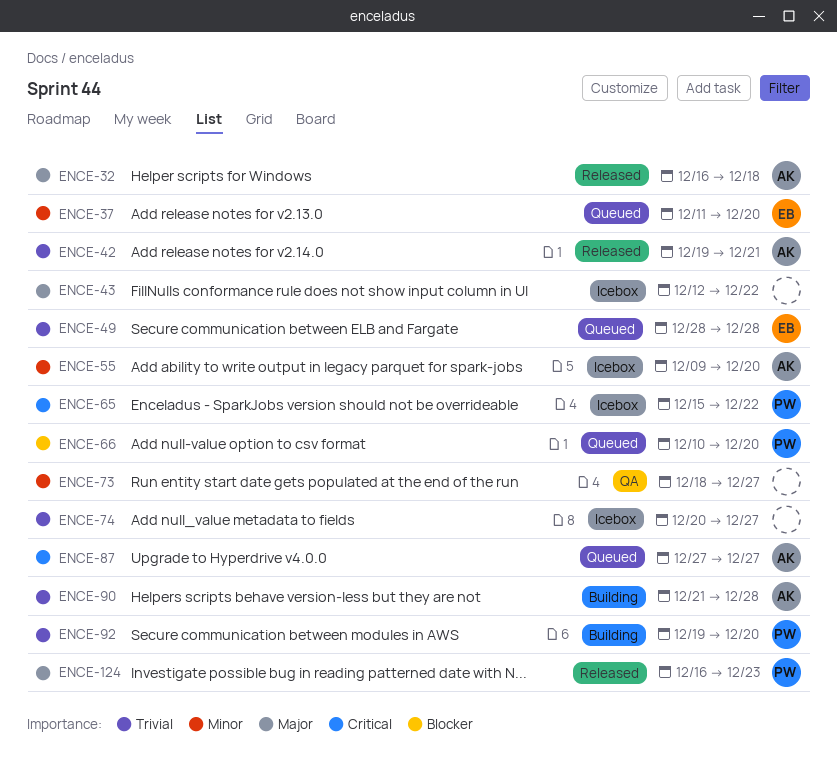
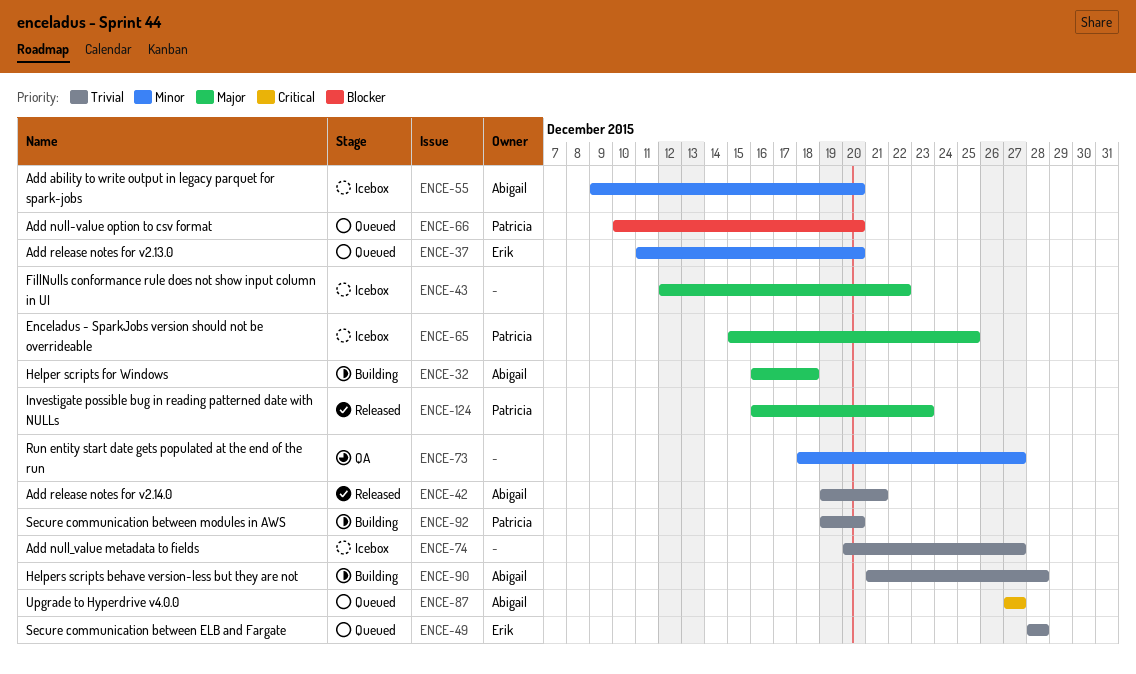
ENCE-32, status: Released -> Building
ENCE-65, priority: Critical -> Major
ENCE-65, due: Dec 22 -> Dec 25

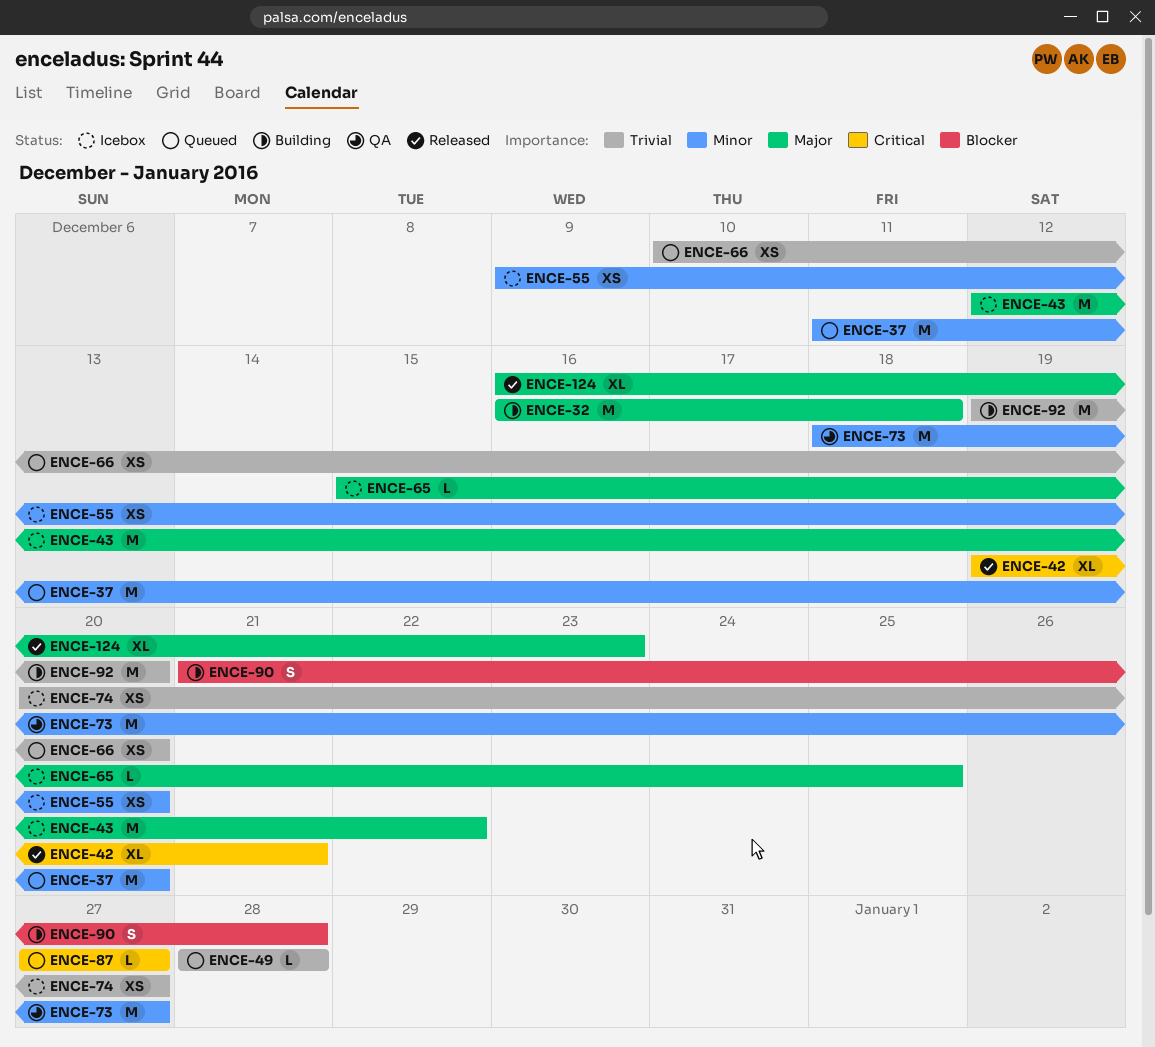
ENCE-42, priority: Trivial -> Critical
ENCE-66, priority: Blocker -> Trivial
ENCE-90, priority: Trivial -> Blocker

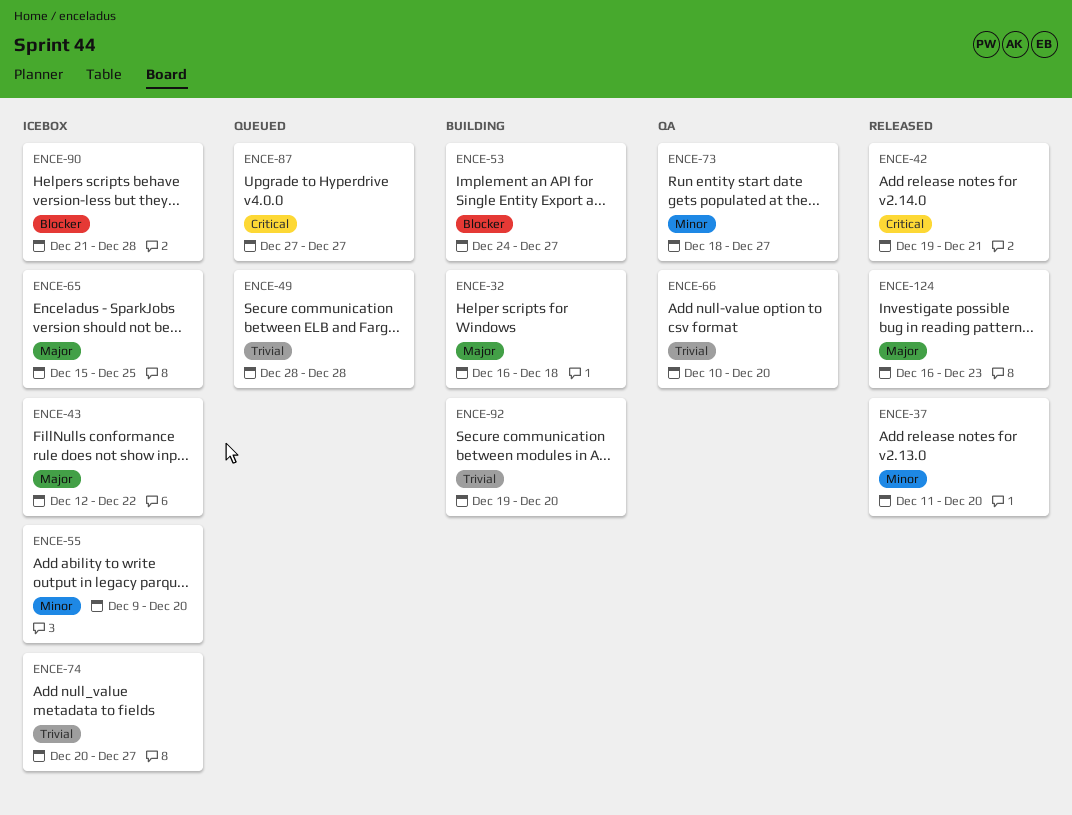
ENCE-37, status: Queued -> Released
ENCE-53: none -> present
ENCE-66, status: Queued -> QA
ENCE-90, status: Building -> Icebox

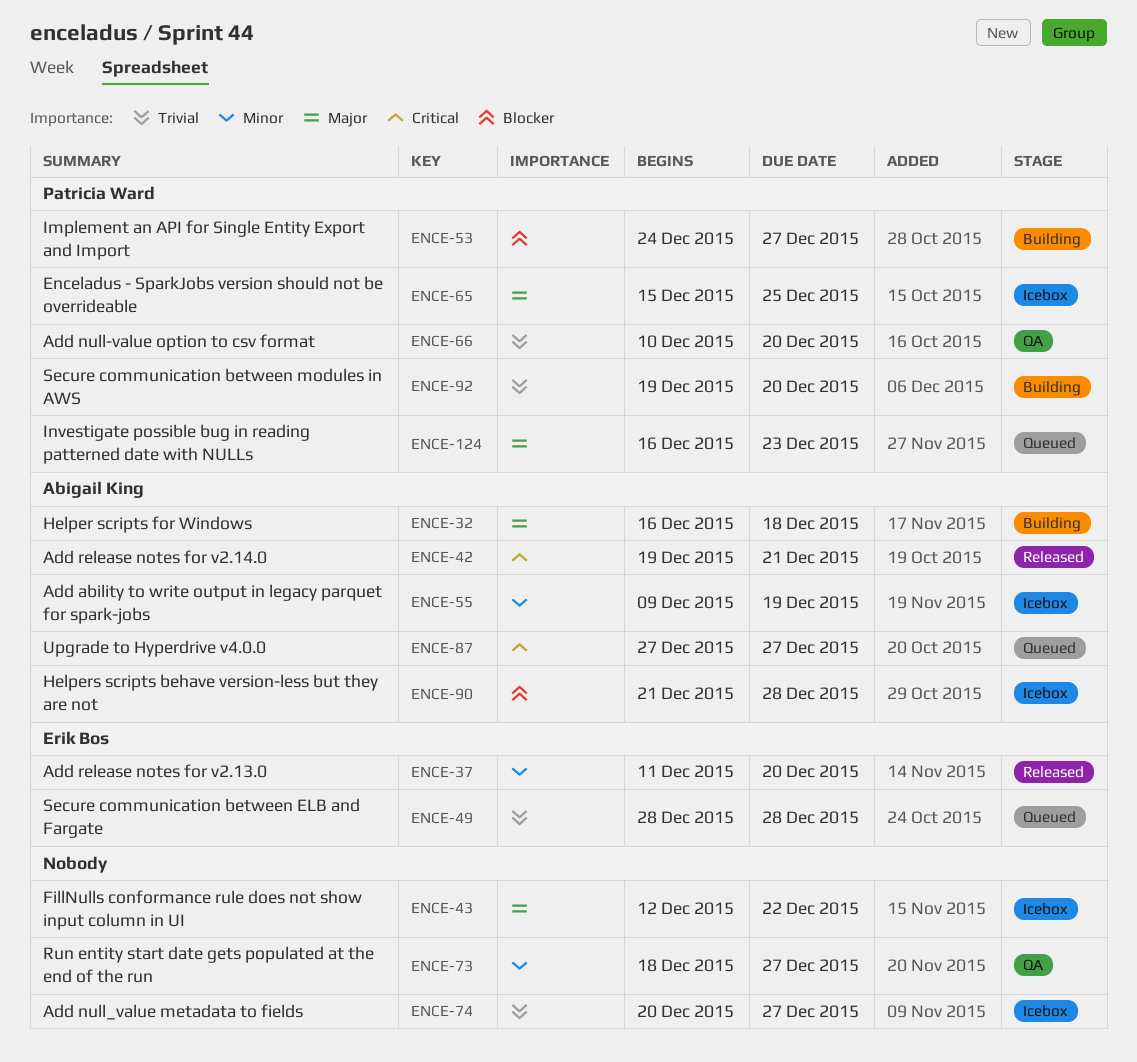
ENCE-55, due: Dec 20 -> Dec 19
ENCE-124, status: Released -> Queued

